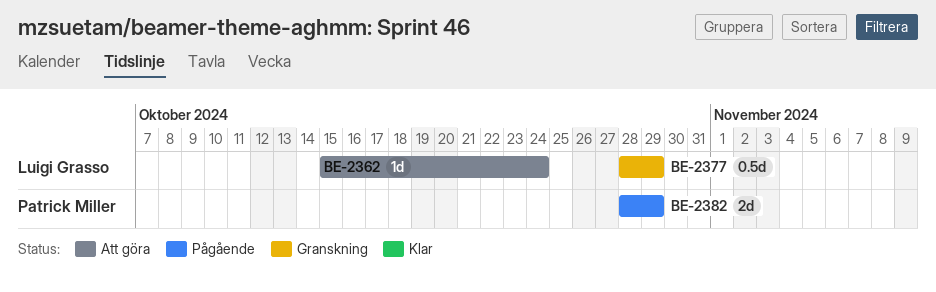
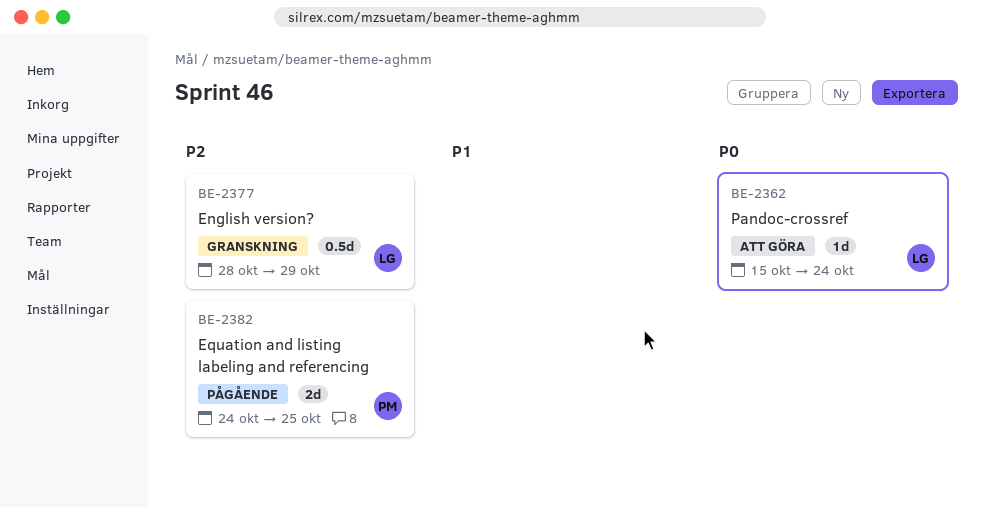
BE-2382, start: Oct 28 -> Oct 24
BE-2382, due: Oct 29 -> Oct 25

